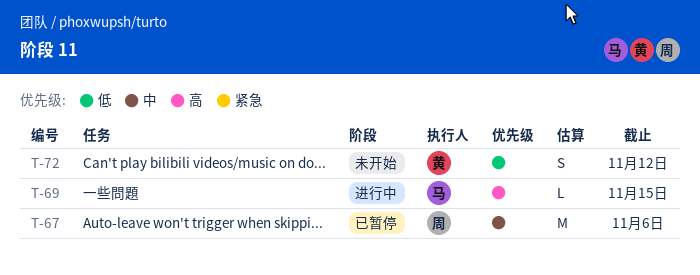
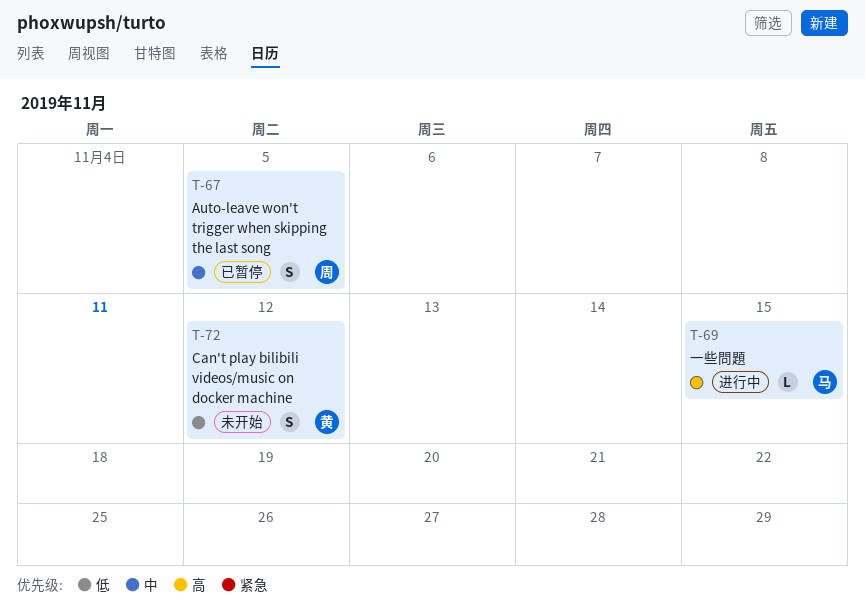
T-67, estimate: M -> S
T-67, due: Nov 6 -> Nov 5

